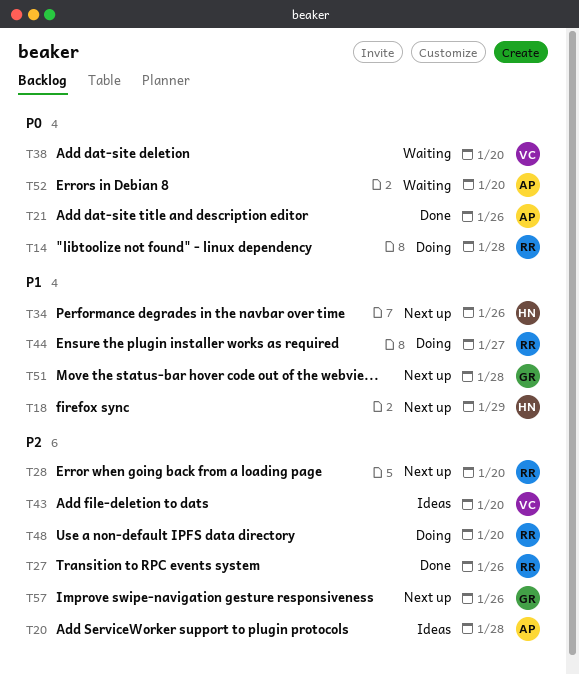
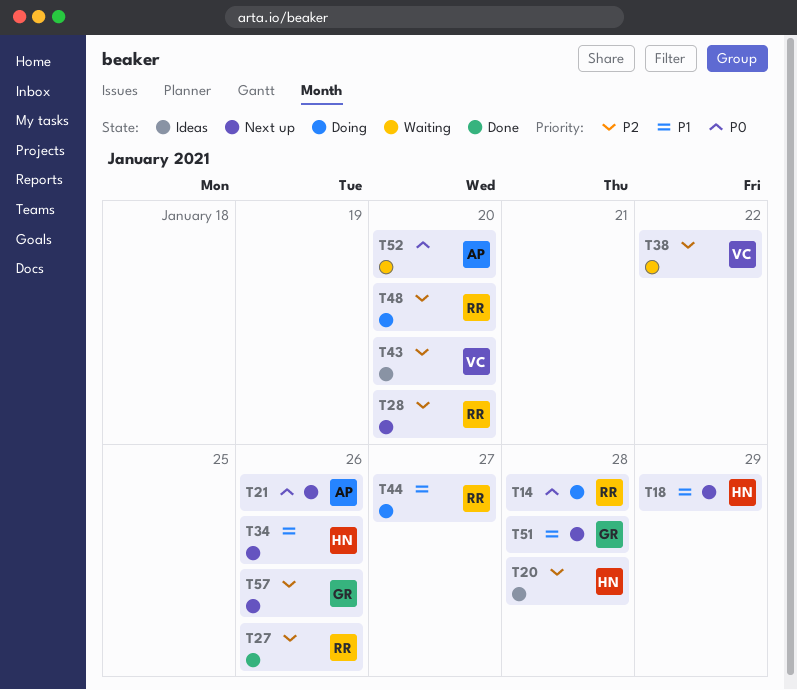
T20, owner: AP -> HN
T21, status: Done -> Next up
T38, priority: P0 -> P2
T38, due: Jan 20 -> Jan 22

